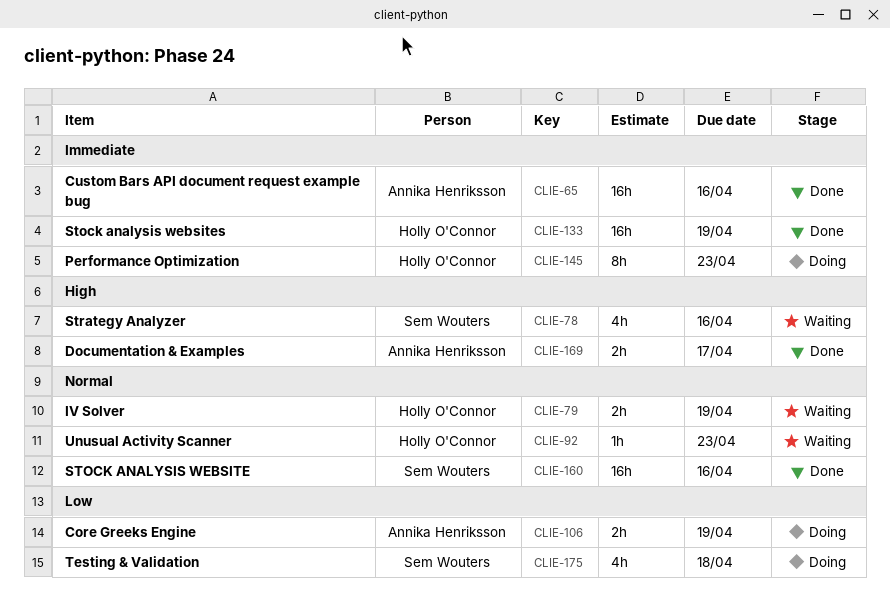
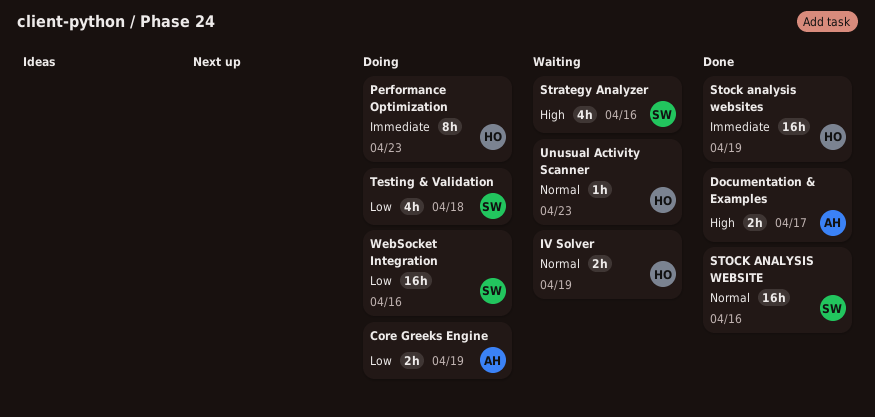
Custom Bars API document request example bug: present -> none
WebSocket Integration: none -> present

